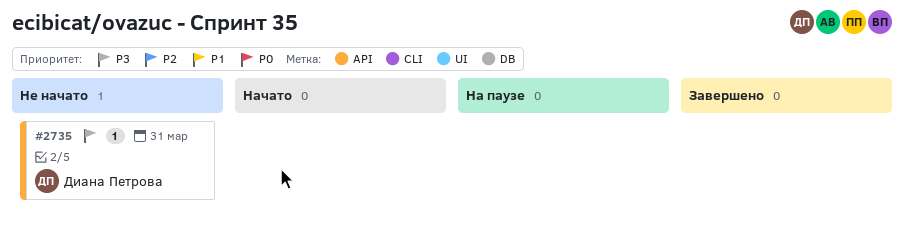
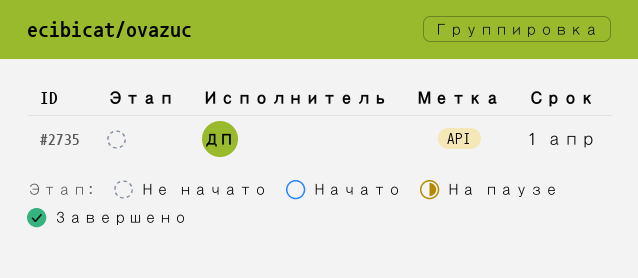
#2735, due: Mar 31 -> Apr 1

